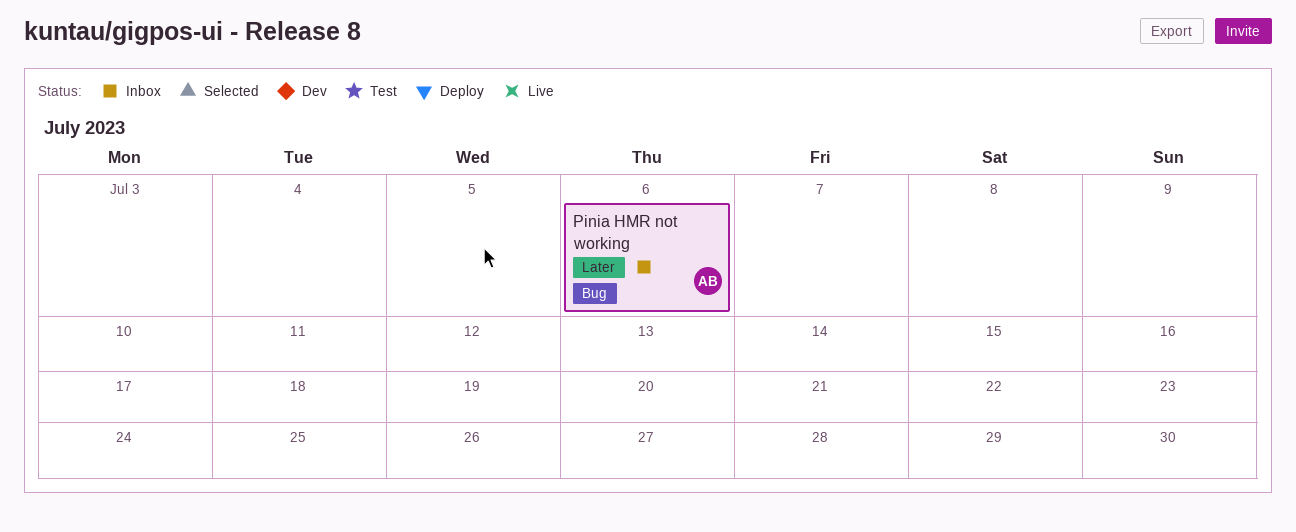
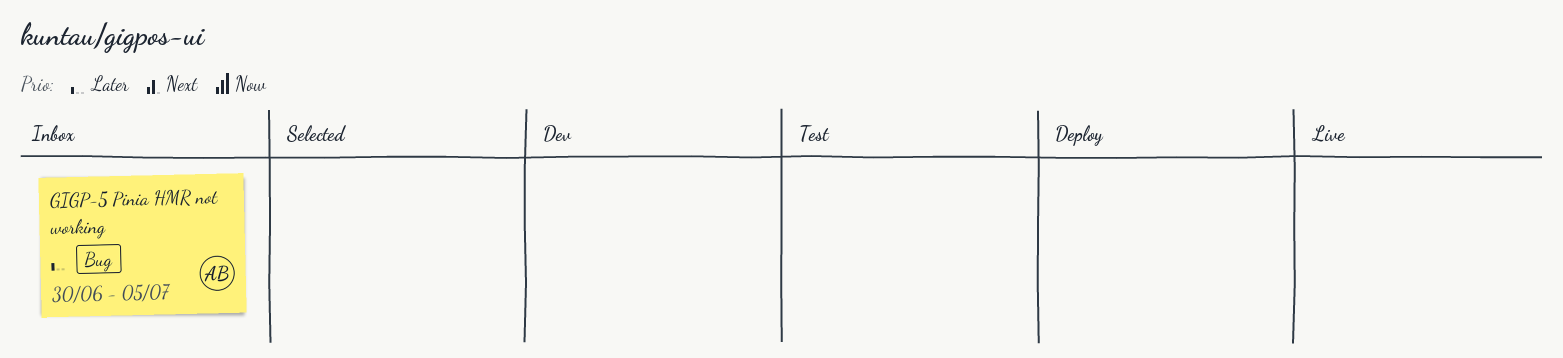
Pinia HMR not working, due: Jul 6 -> Jul 5

